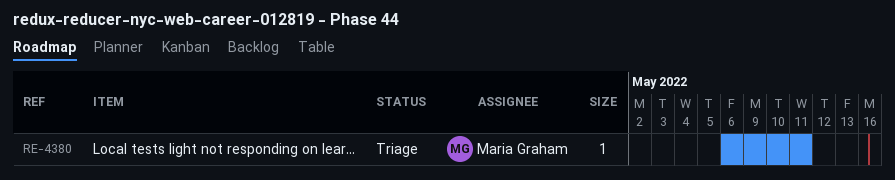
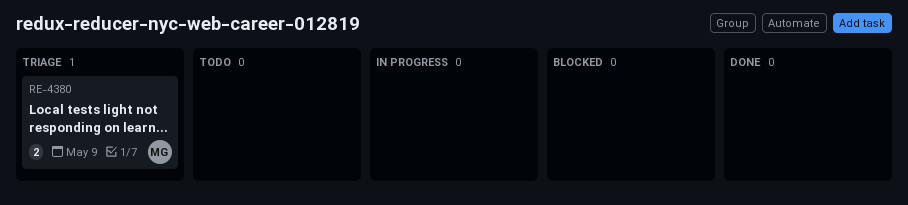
RE-4380, estimate: 1 -> 2
RE-4380, due: May 11 -> May 9

